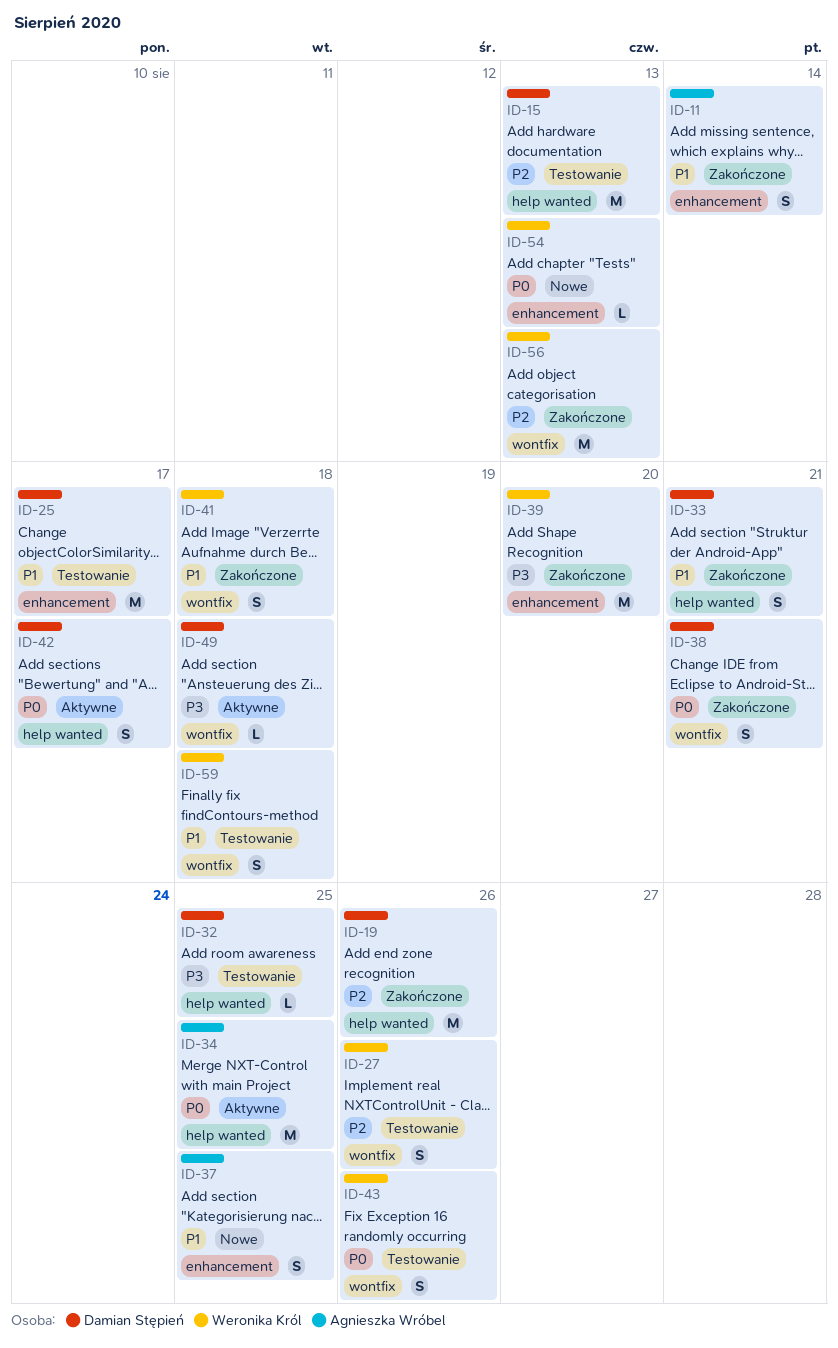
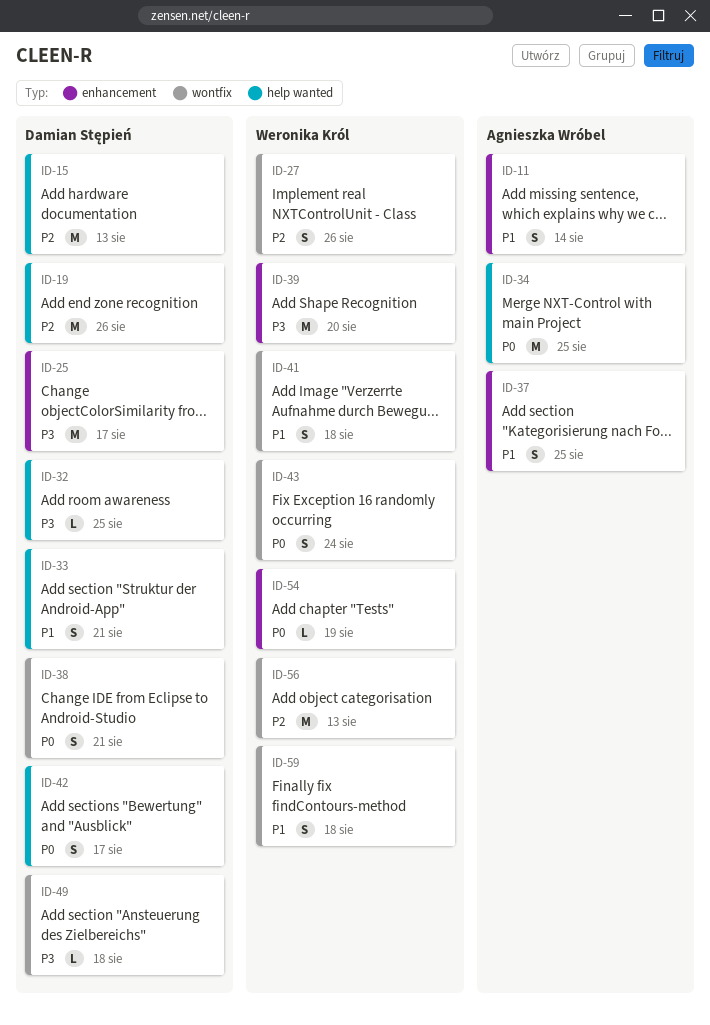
ID-25, priority: P1 -> P3
ID-43, due: Aug 26 -> Aug 24
ID-54, due: Aug 13 -> Aug 19

